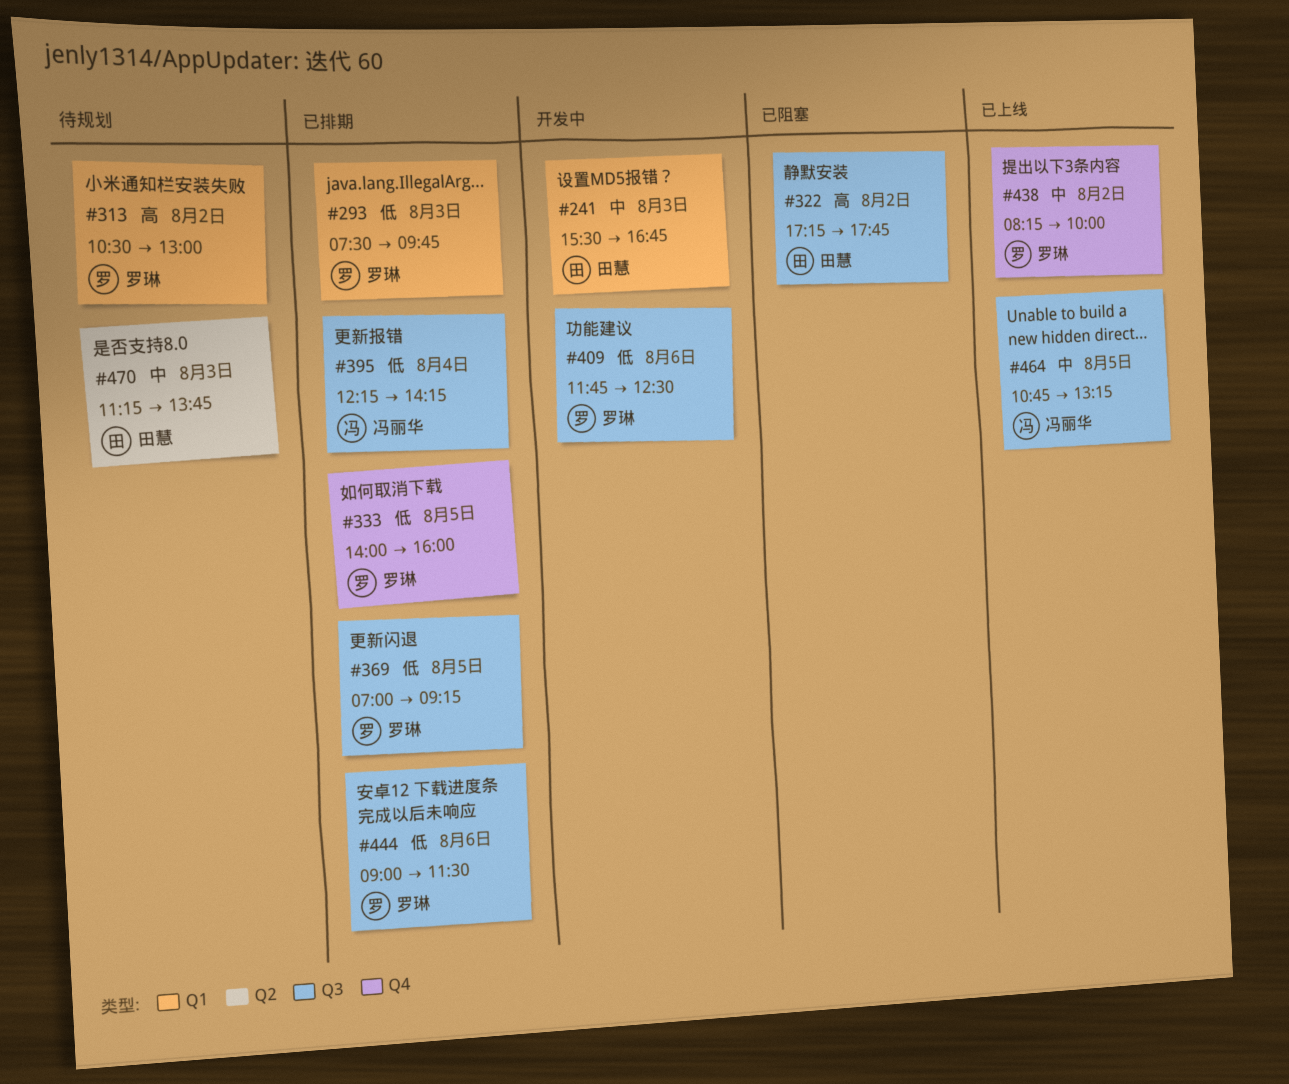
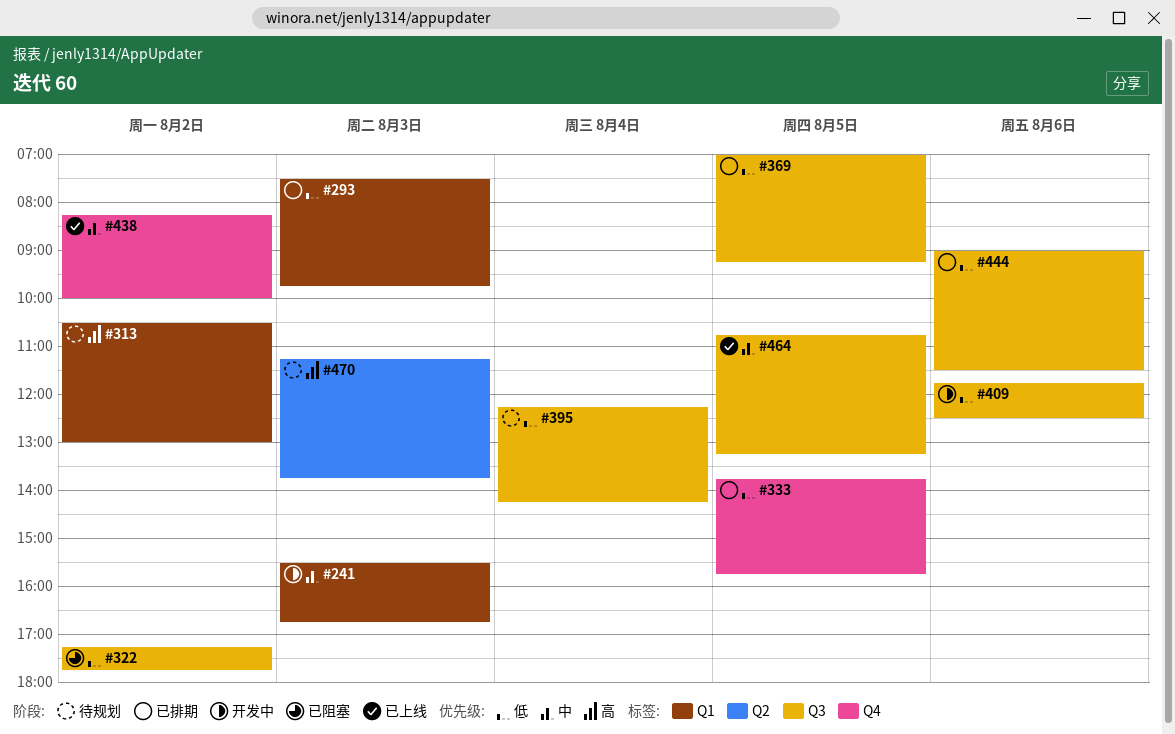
#322, priority: 高 -> 低
#333, begins: 14:00 -> 13:45
#333, ends: 16:00 -> 15:45
#395, status: 已排期 -> 待规划
#470, priority: 中 -> 高

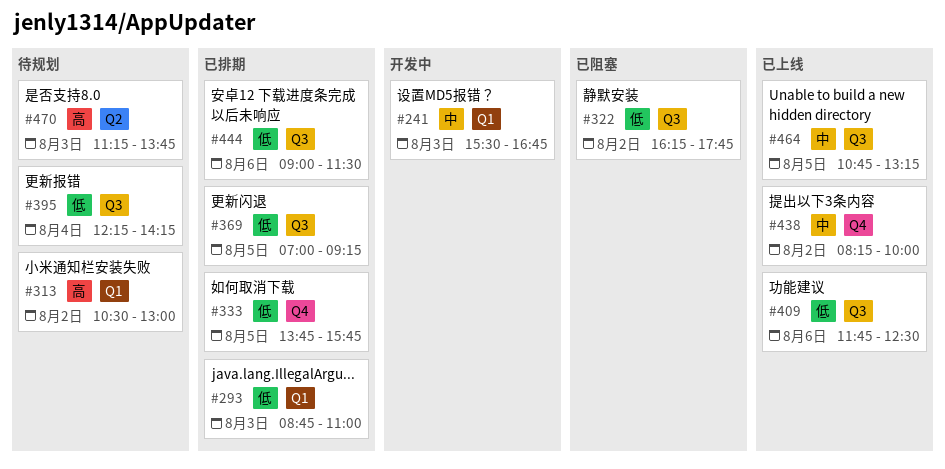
#293, begins: 07:30 -> 08:45
#293, ends: 09:45 -> 11:00
#322, begins: 17:15 -> 16:15
#409, status: 开发中 -> 已上线

